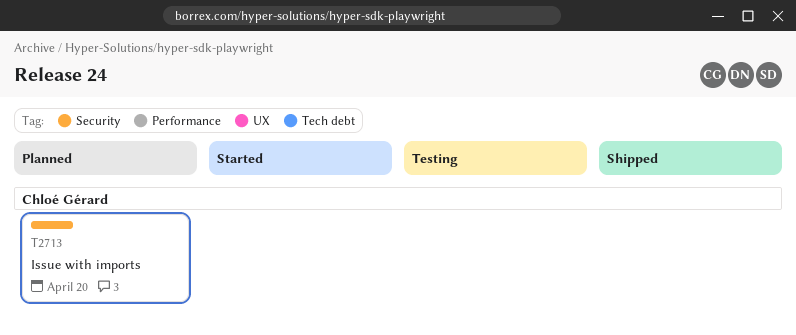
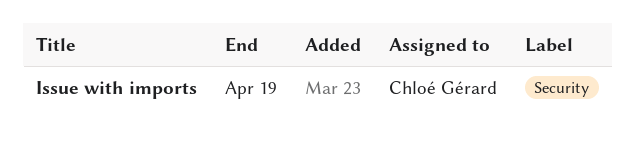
Issue with imports, due: Apr 20 -> Apr 19

